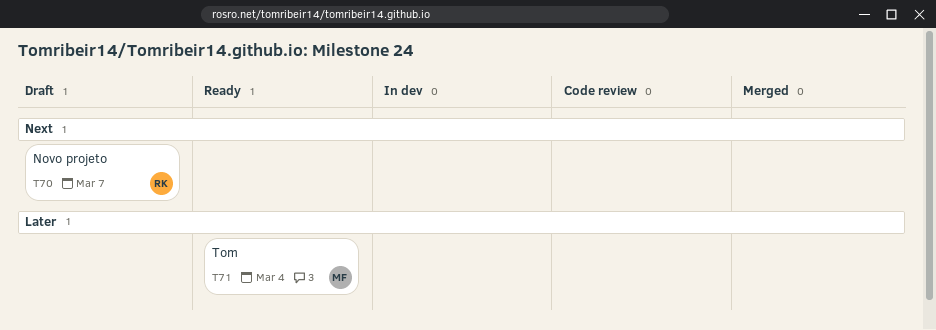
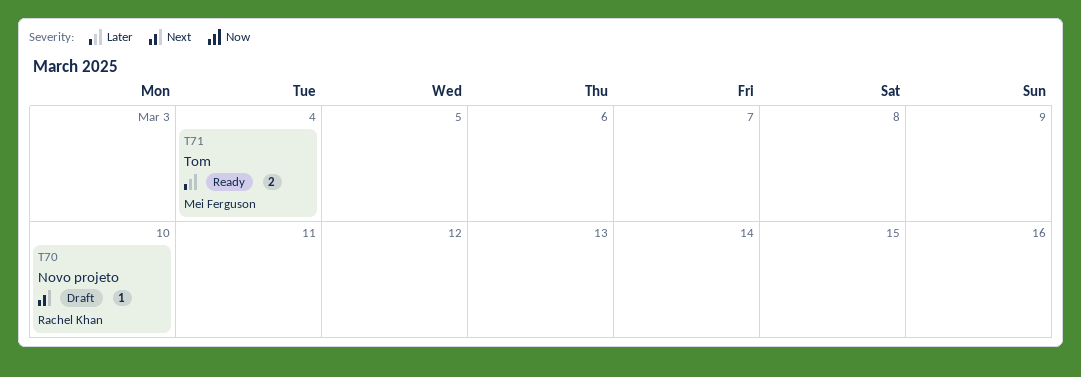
T70, due: Mar 7 -> Mar 10

